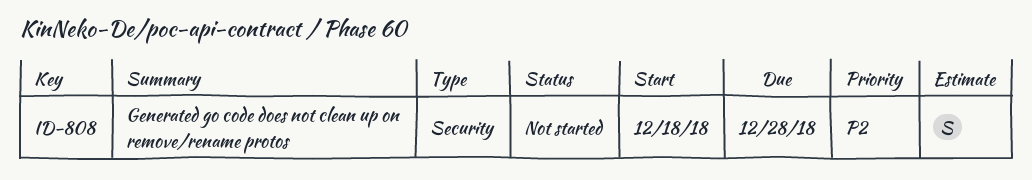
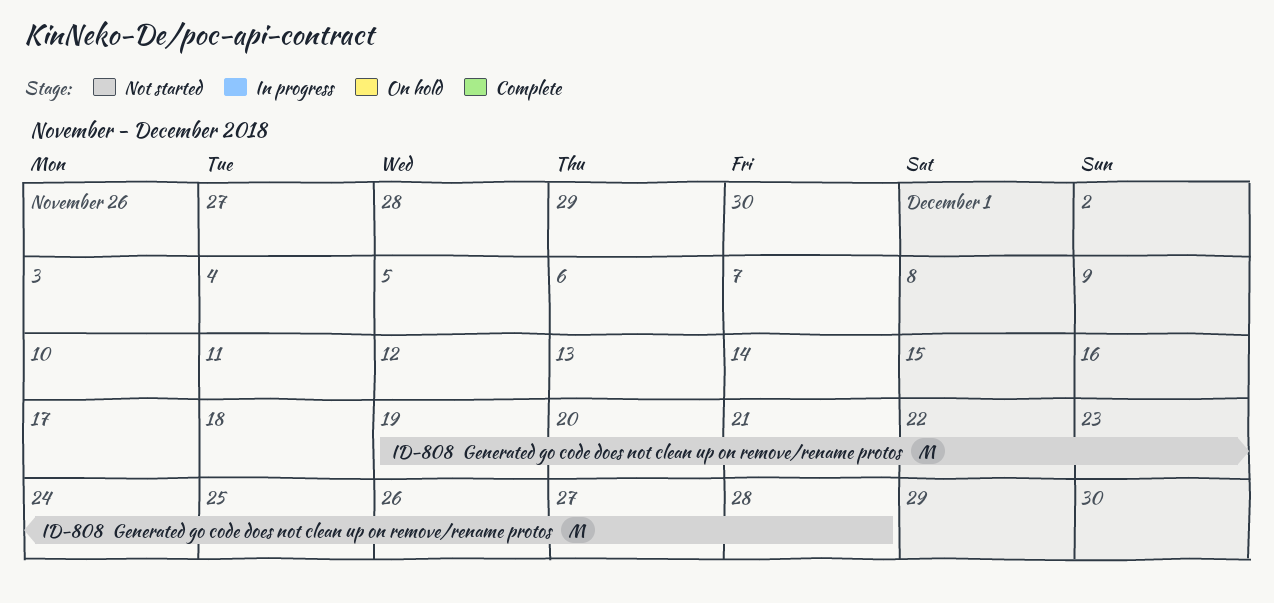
ID-808, estimate: S -> M
ID-808, start: Dec 18 -> Dec 19

